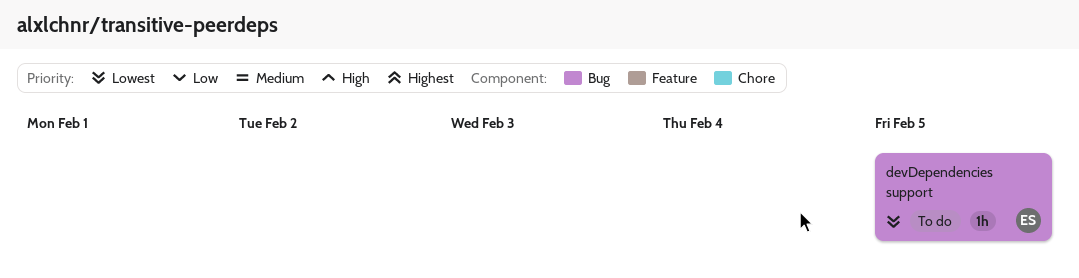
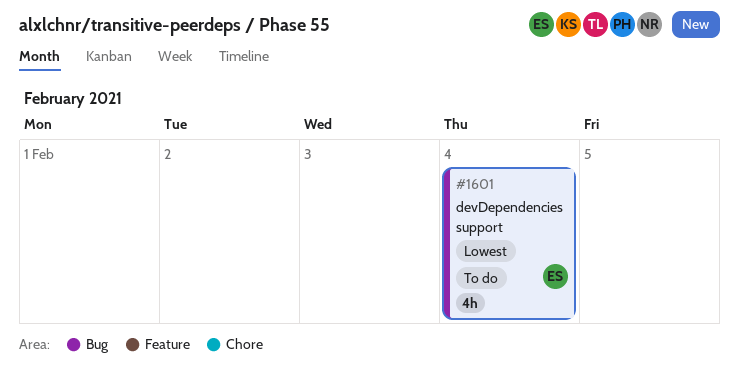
devDependencies support, estimate: 1h -> 4h
devDependencies support, due: Feb 5 -> Feb 4

